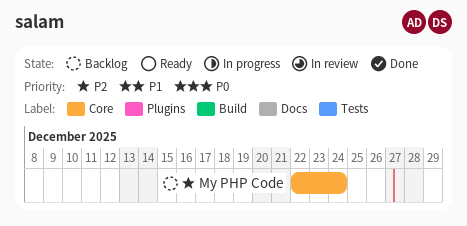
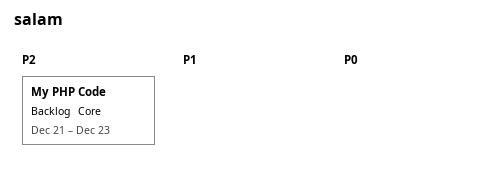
My PHP Code, start: Dec 22 -> Dec 21
My PHP Code, due: Dec 24 -> Dec 23

